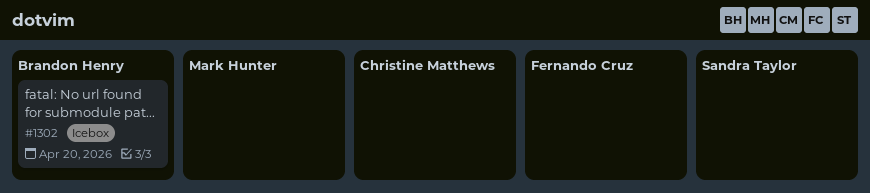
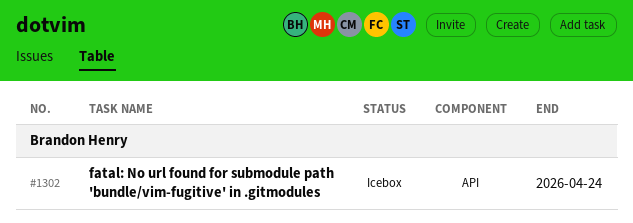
#1302, due: Apr 20 -> Apr 24

